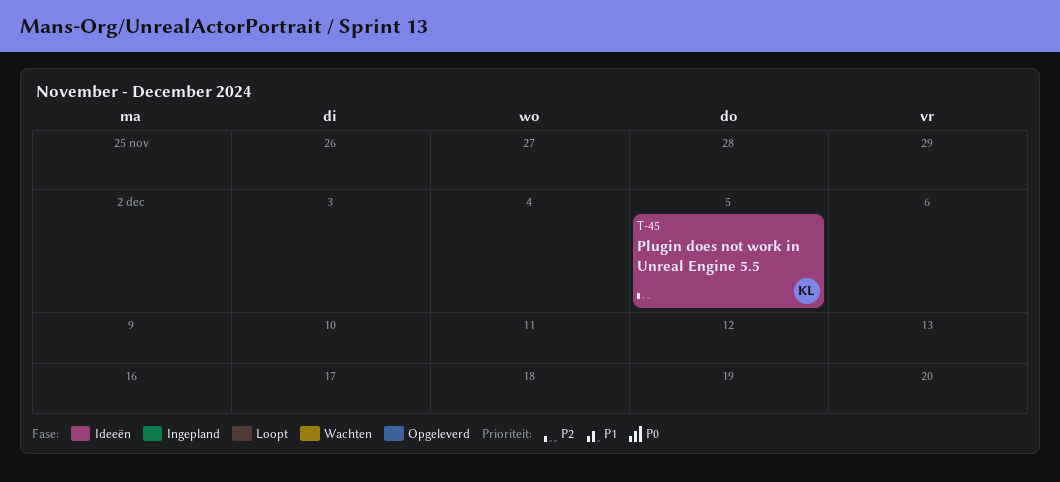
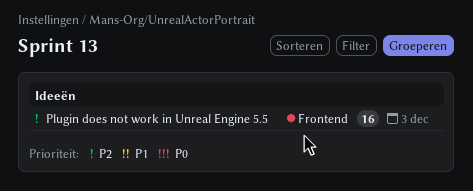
Plugin does not work in Unreal Engine 5.5, due: Dec 5 -> Dec 3

